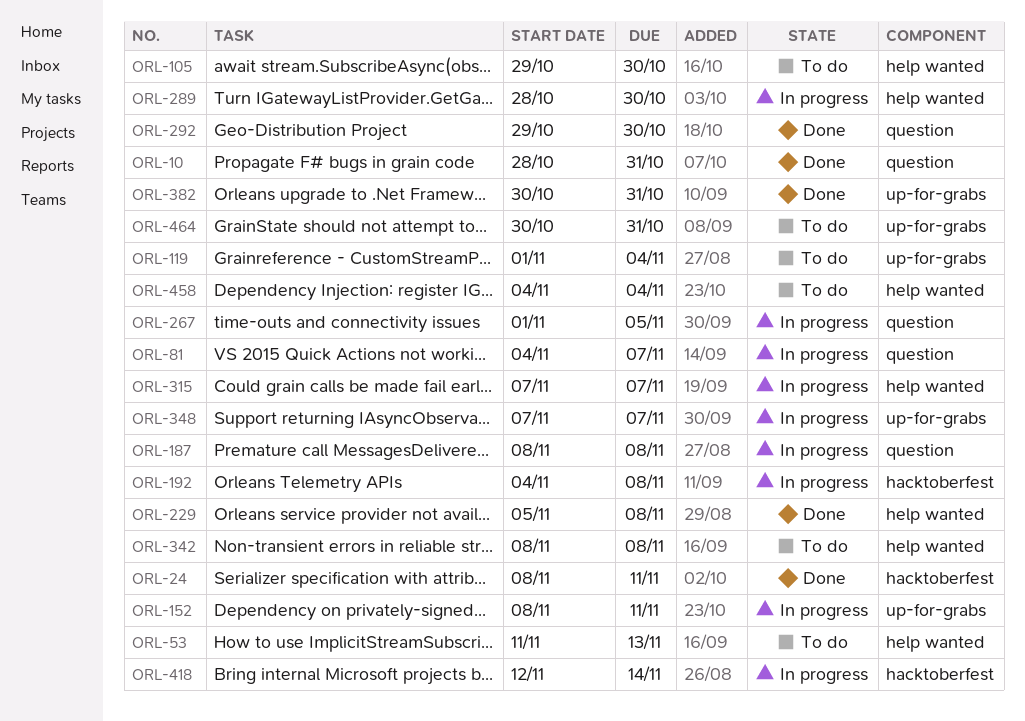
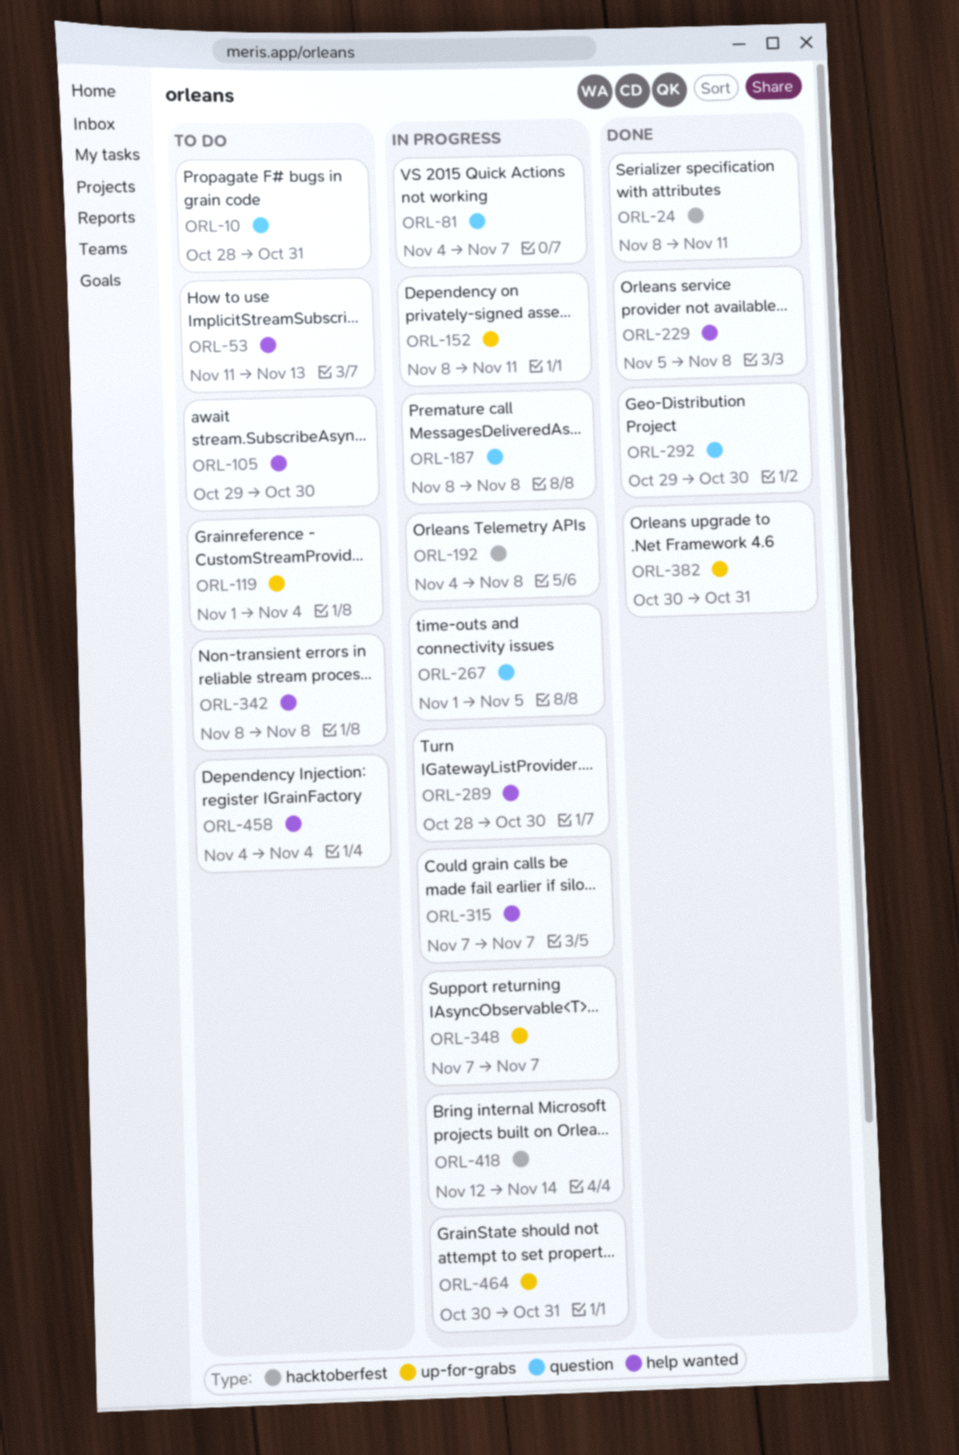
ORL-10, status: Done -> To do
ORL-464, status: To do -> In progress

